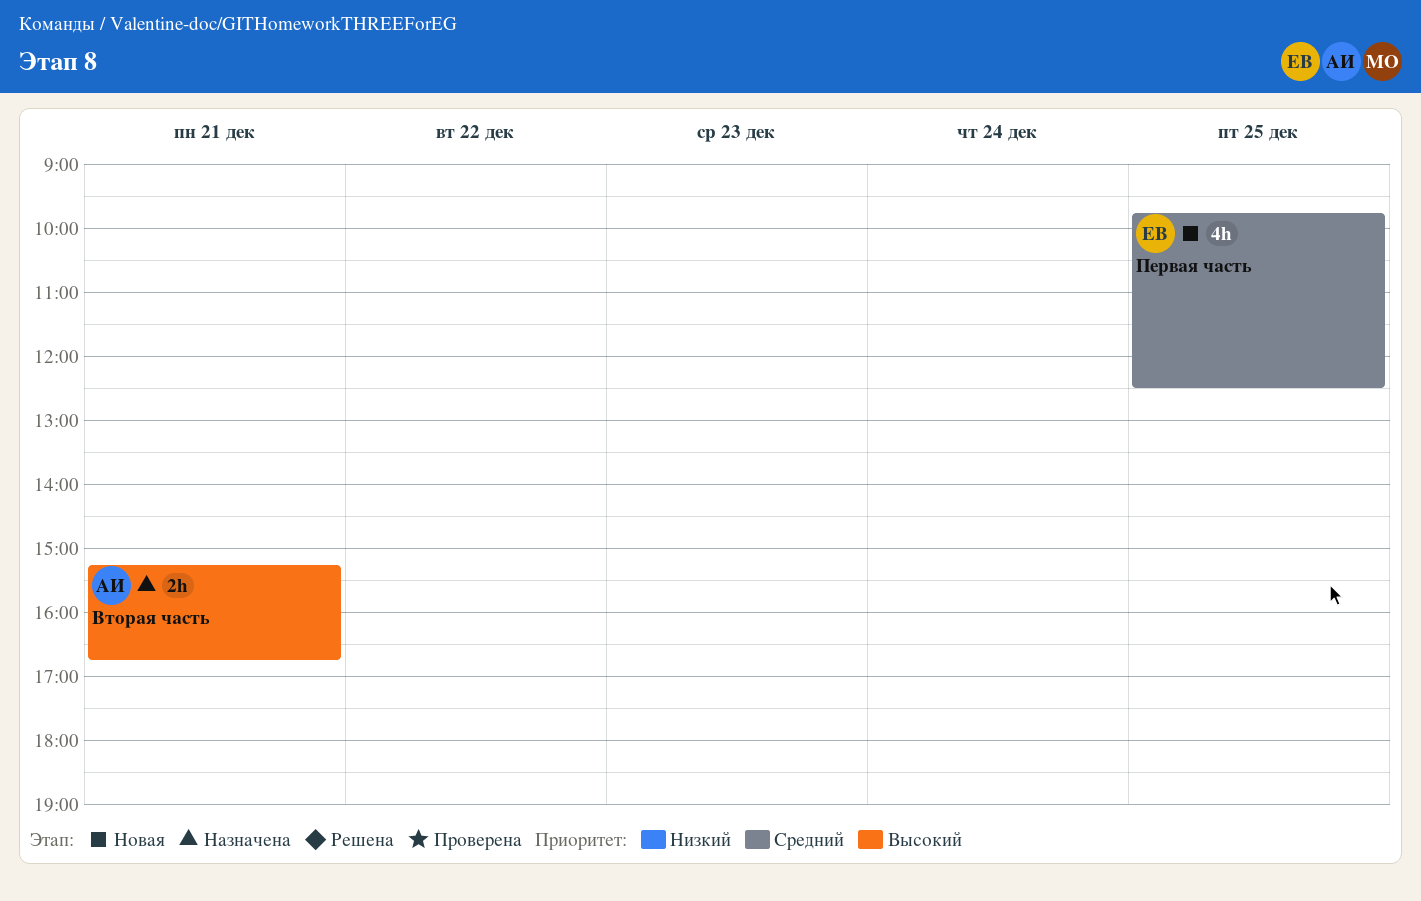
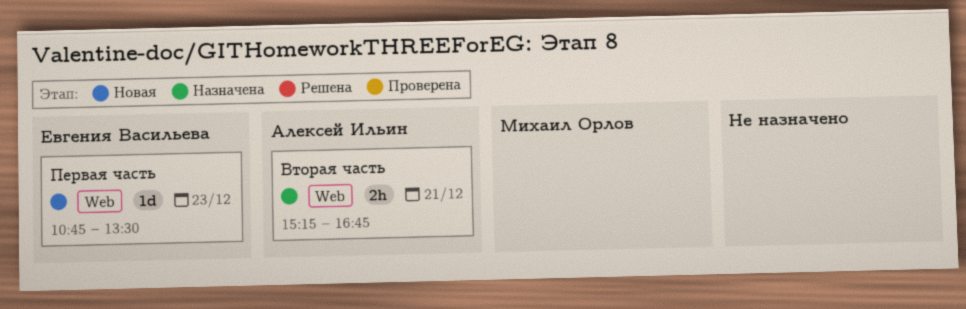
Первая часть, estimate: 4h -> 1d
Первая часть, day: Dec 25 -> Dec 23
Первая часть, begins: 09:45 -> 10:45
Первая часть, ends: 12:30 -> 13:30

